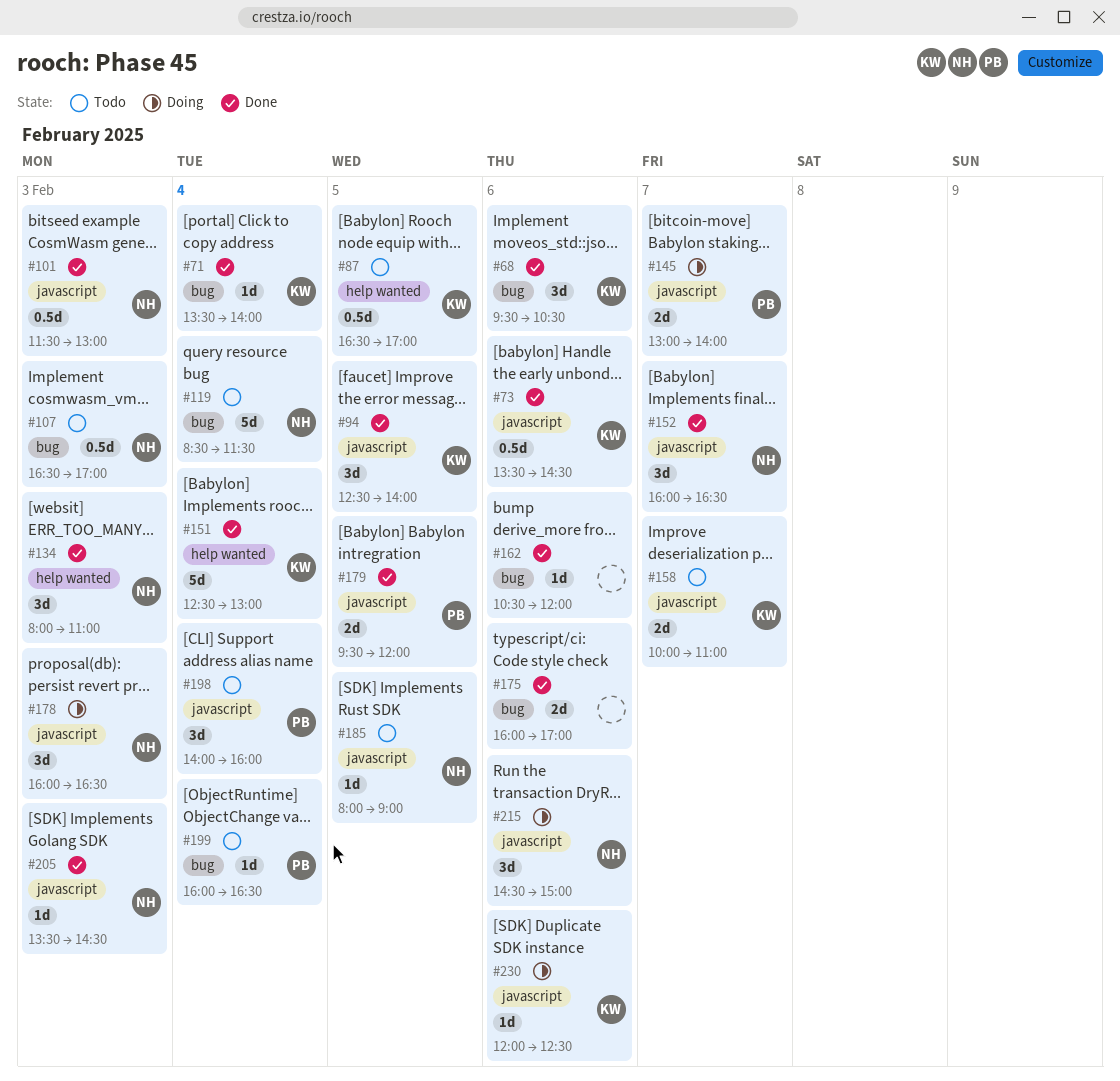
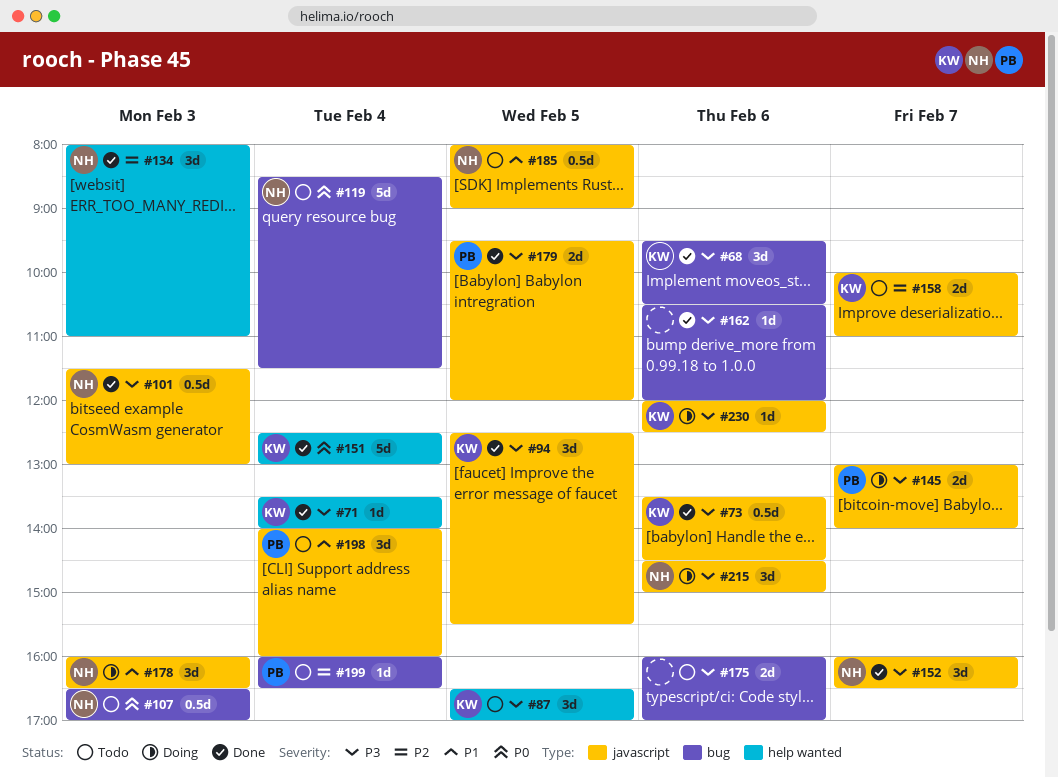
#71, label: bug -> help wanted
#87, estimate: 0.5d -> 3d
#94, ends: 14:00 -> 15:30
#175, status: Done -> Todo
#185, estimate: 1d -> 0.5d
#205: present -> none

